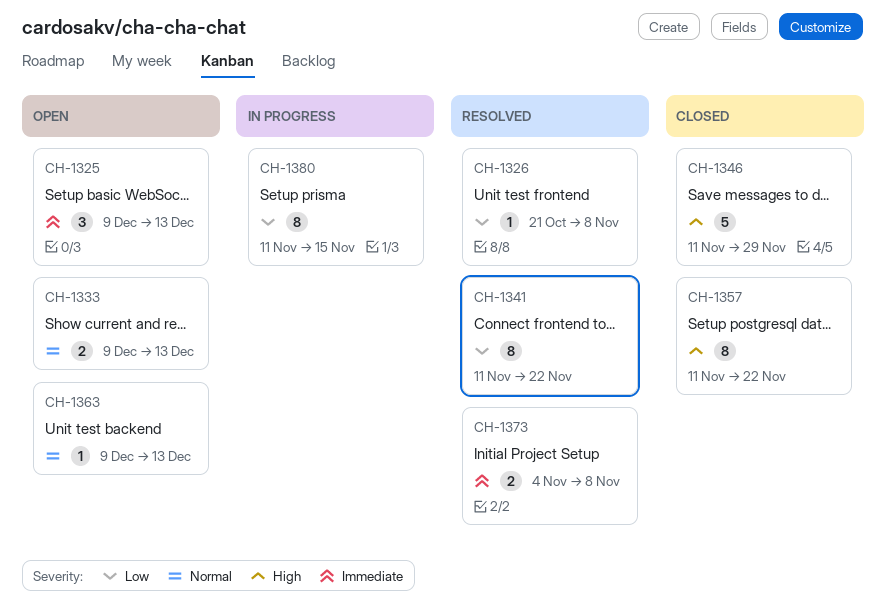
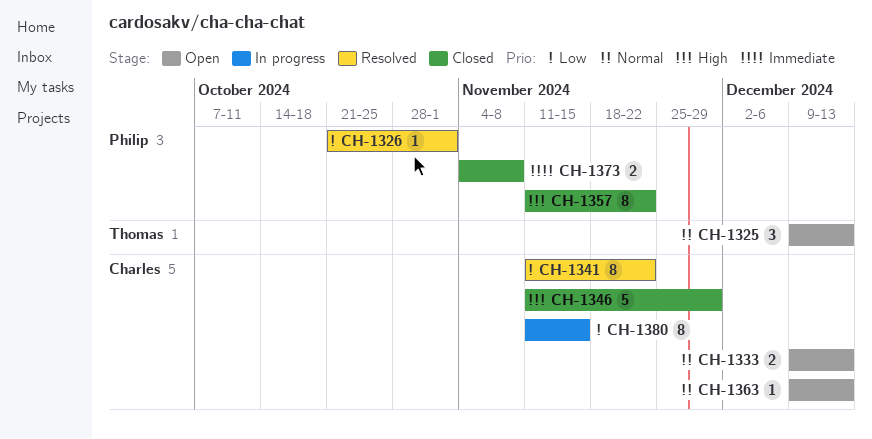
CH-1325, priority: Immediate -> Normal
CH-1326, due: Nov 8 -> Nov 1
CH-1373, status: Resolved -> Closed

